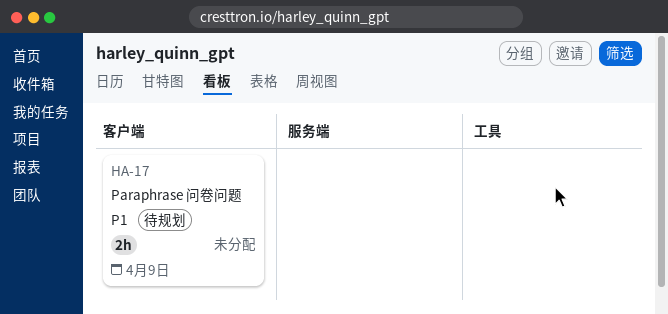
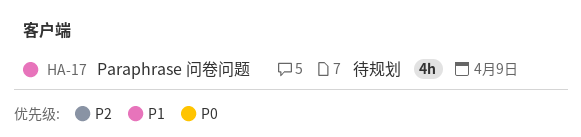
HA-17, estimate: 2h -> 4h

